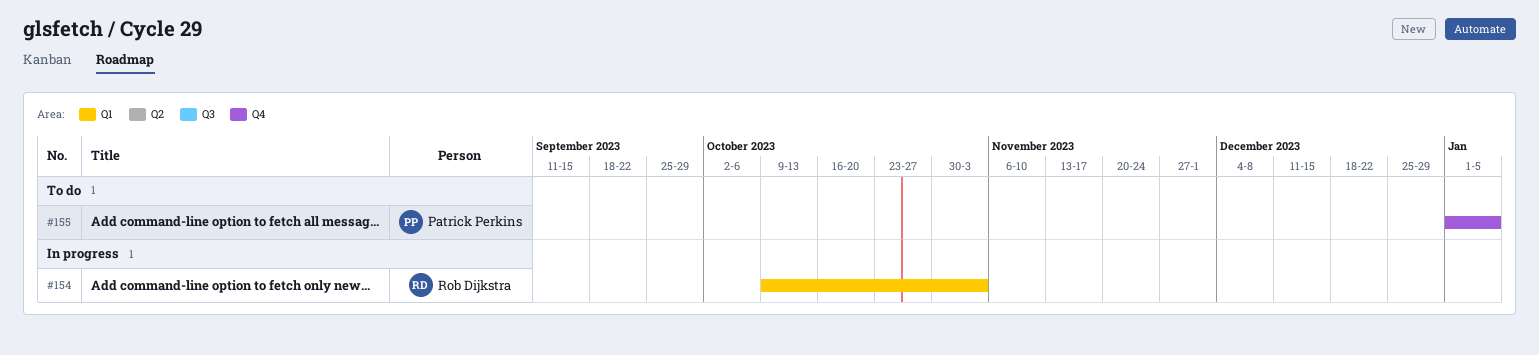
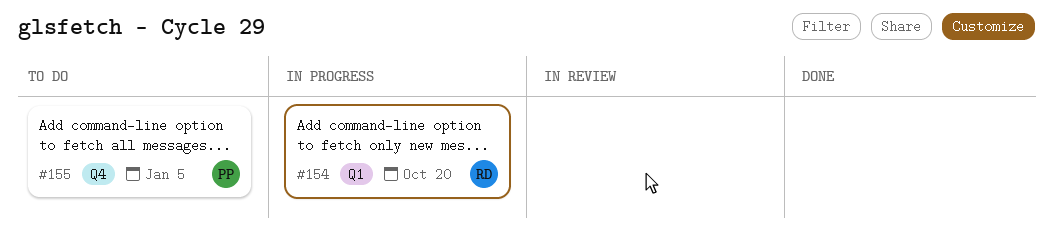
#154, due: Nov 3 -> Oct 20

